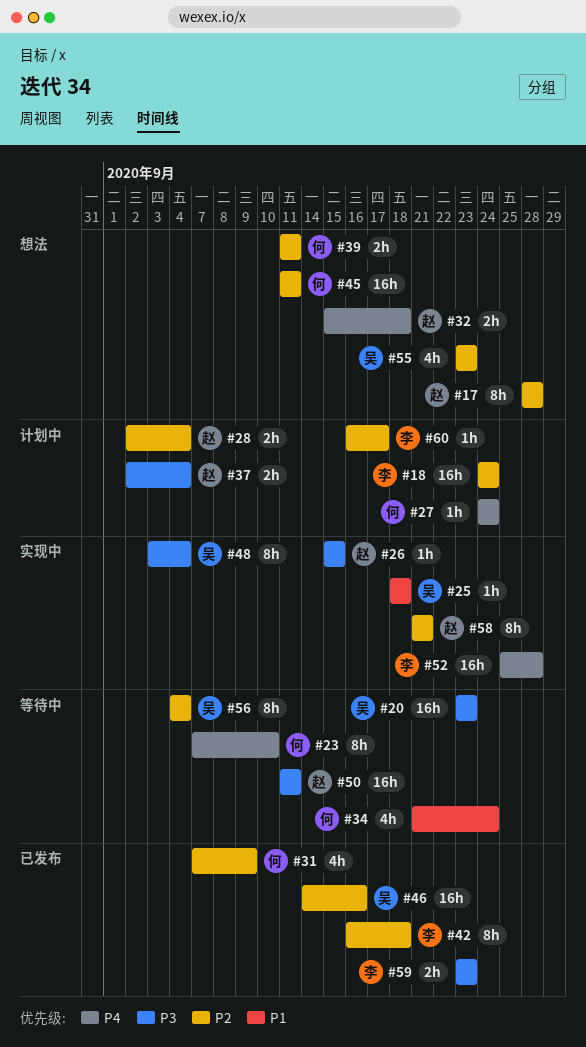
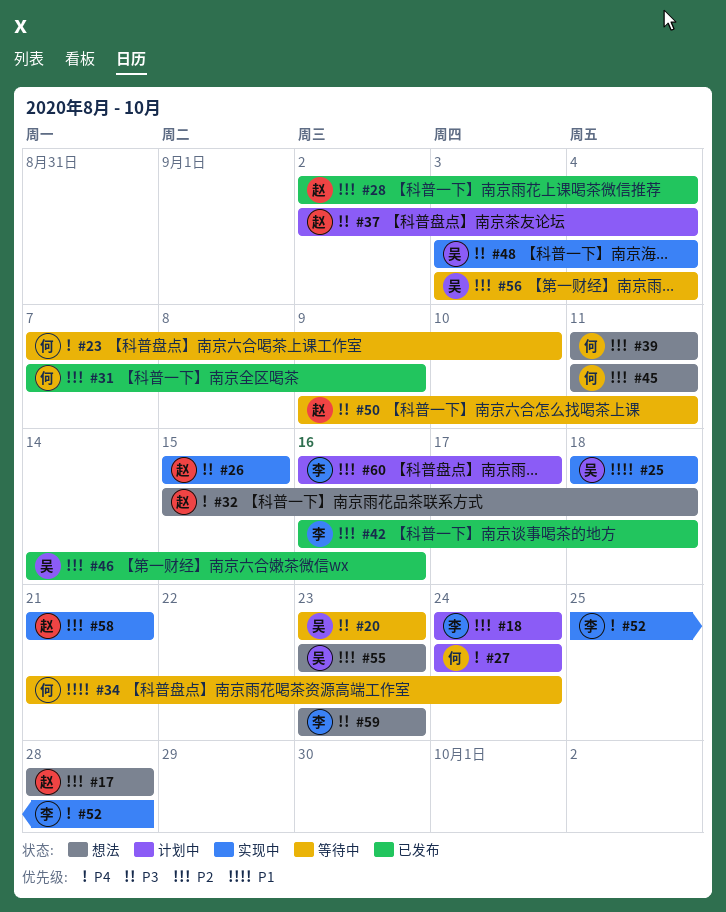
#28, status: 计划中 -> 已发布
#50, start: Sep 11 -> Sep 9
#56, start: Sep 4 -> Sep 3
#59, status: 已发布 -> 想法

